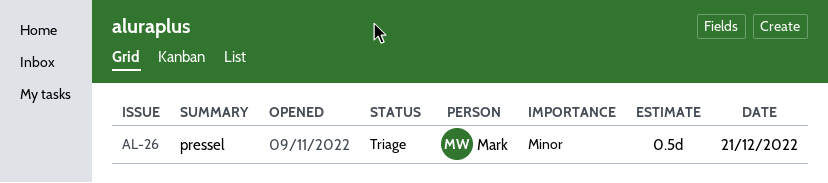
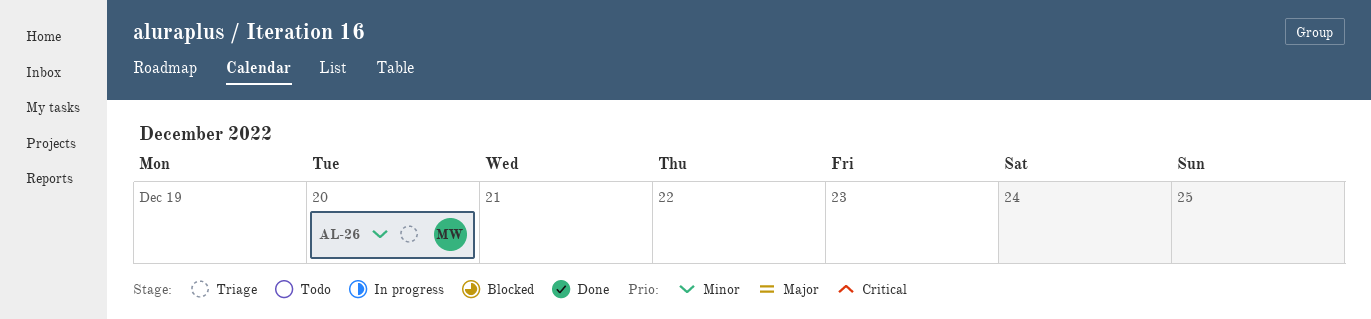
AL-26, day: Dec 21 -> Dec 20

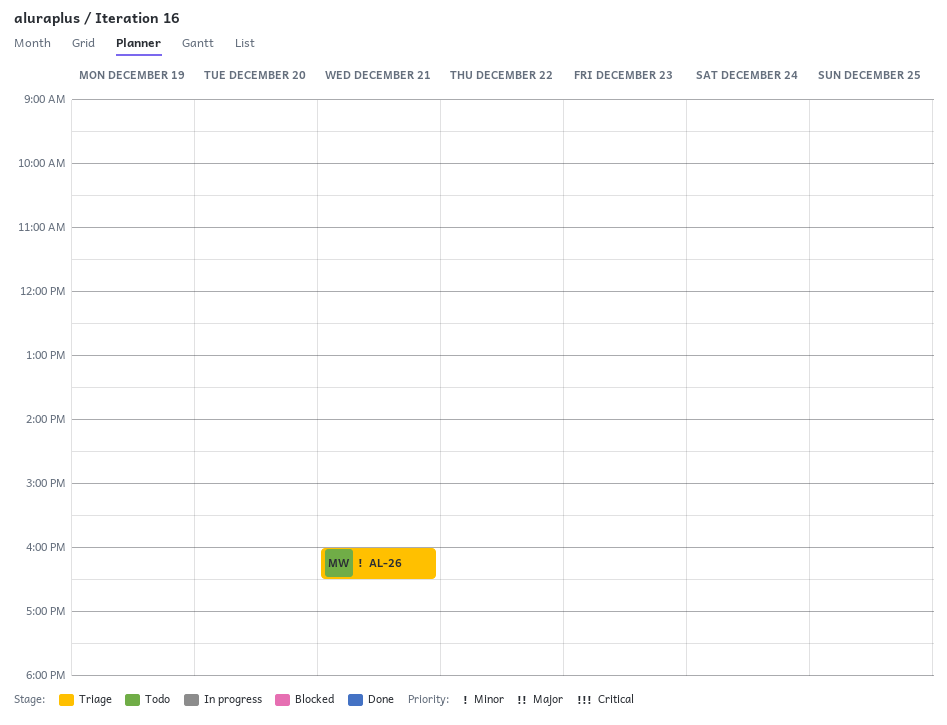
AL-26, day: Dec 20 -> Dec 21

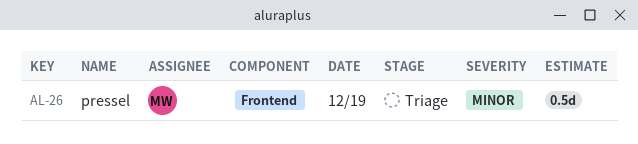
AL-26, day: Dec 21 -> Dec 19

